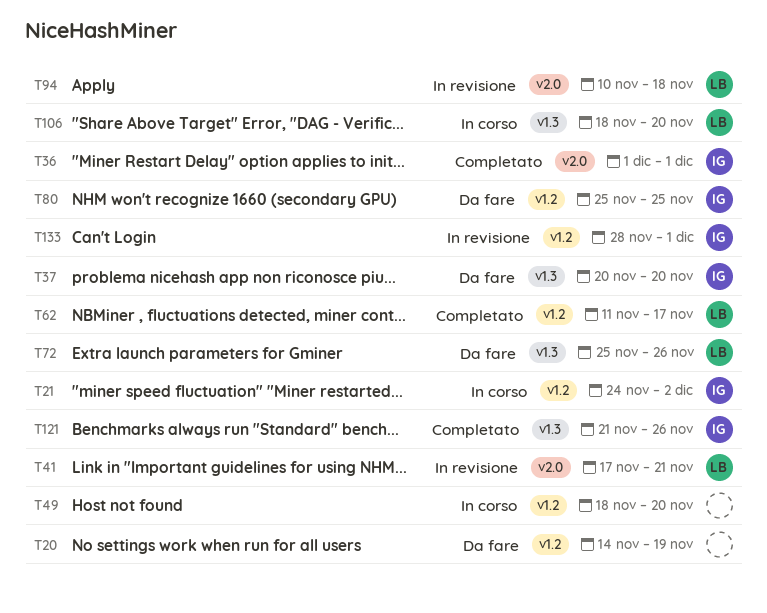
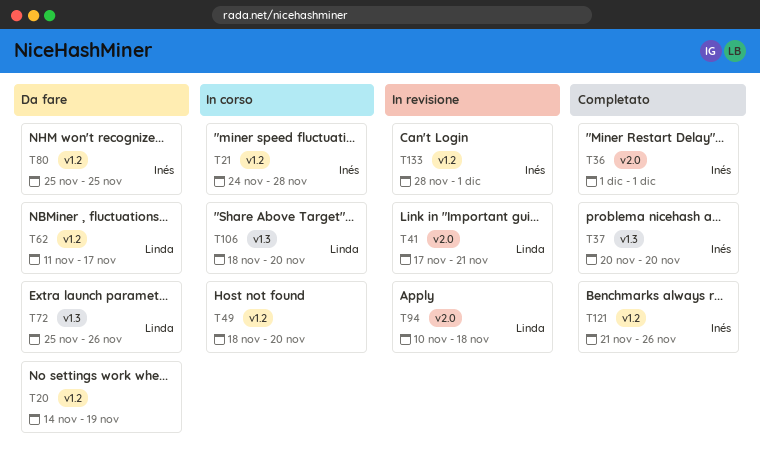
T21, due: Dec 2 -> Nov 28
T37, status: Da fare -> Completato
T62, status: Completato -> Da fare
T121, label: v1.3 -> v1.2

